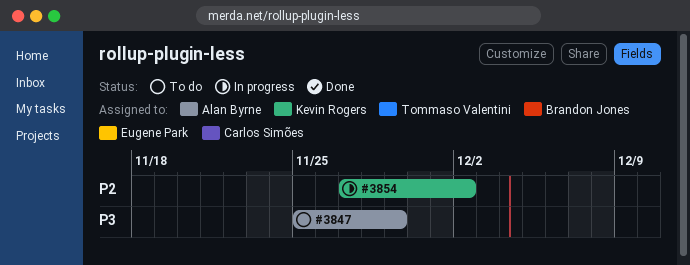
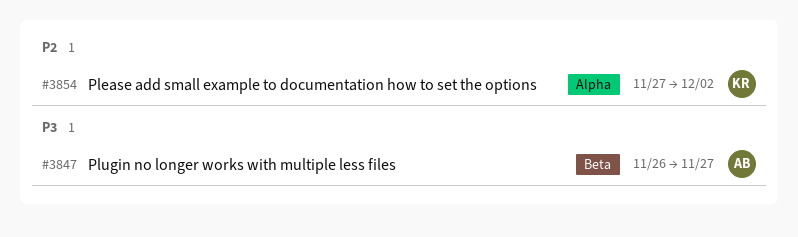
#3847, start: Nov 25 -> Nov 26
#3847, due: Nov 29 -> Nov 27

